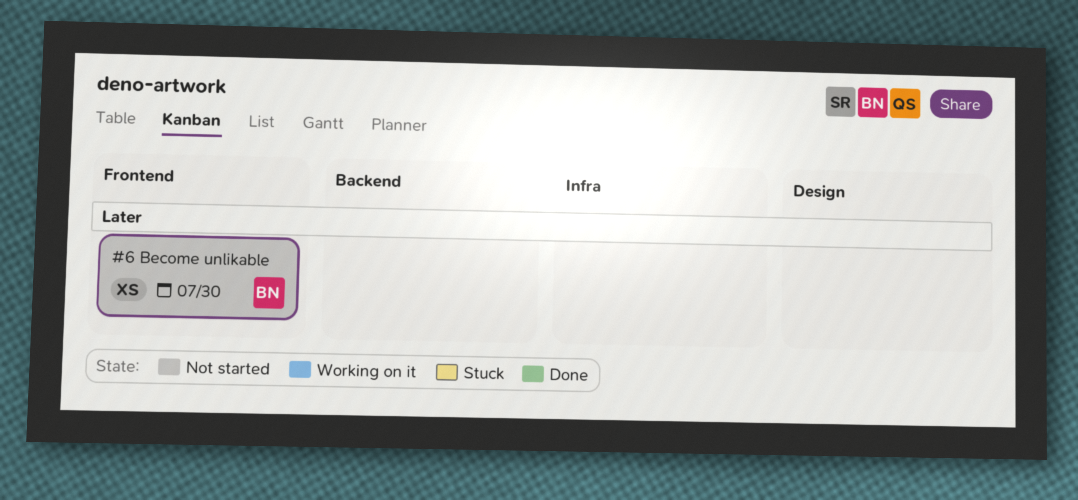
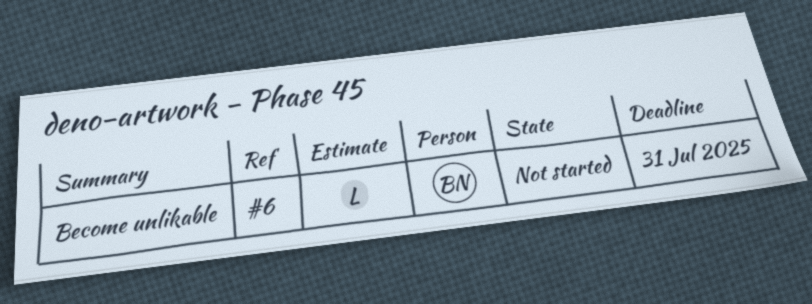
#6, estimate: XS -> L
#6, due: Jul 30 -> Jul 31

